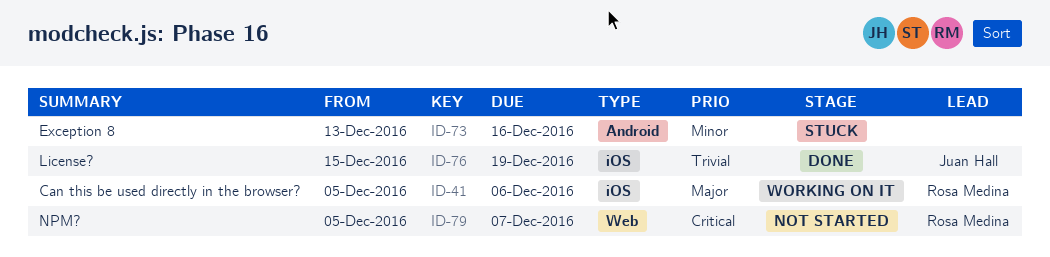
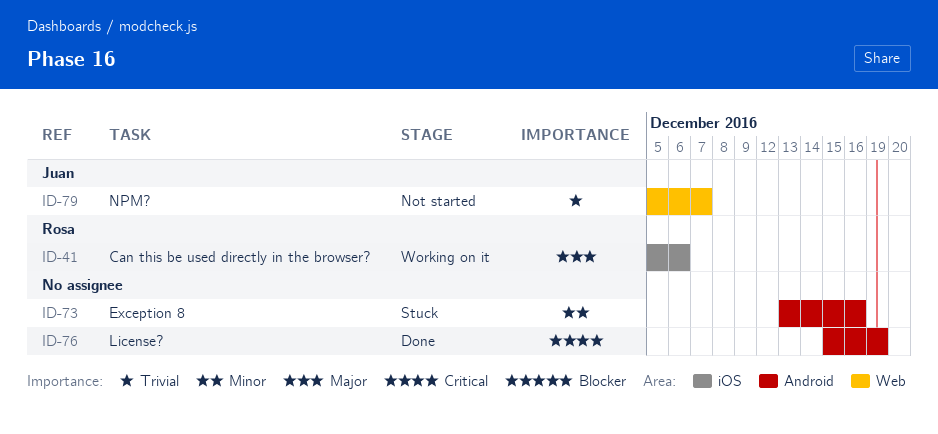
ID-76, owner: Juan Hall -> none
ID-76, priority: Trivial -> Critical
ID-76, label: iOS -> Android
ID-79, owner: Rosa Medina -> Juan Hall
ID-79, priority: Critical -> Trivial

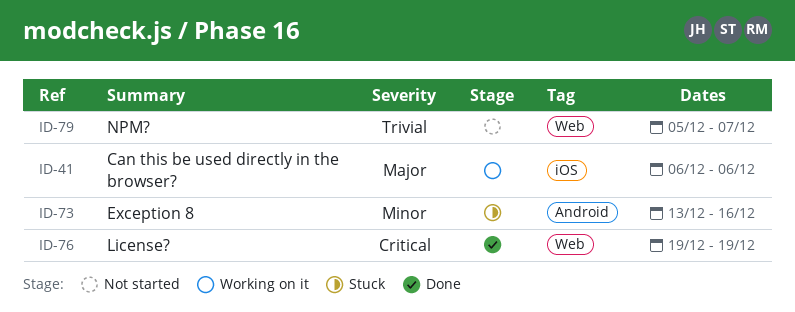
ID-41, start: Dec 5 -> Dec 6
ID-76, label: Android -> Web
ID-76, start: Dec 15 -> Dec 19

